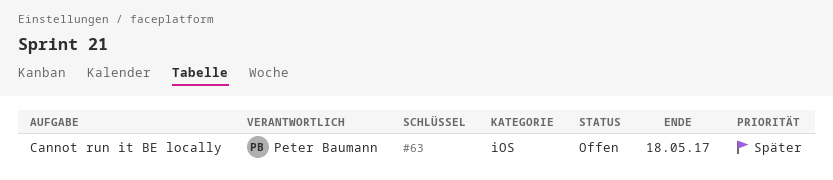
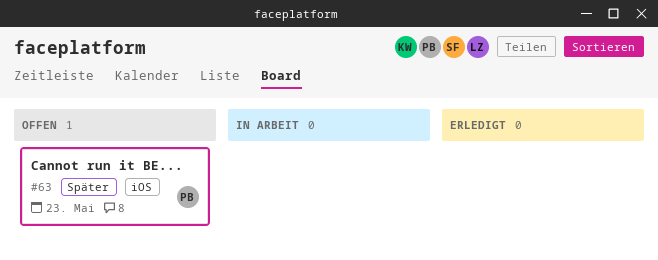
#63, due: May 18 -> May 23

